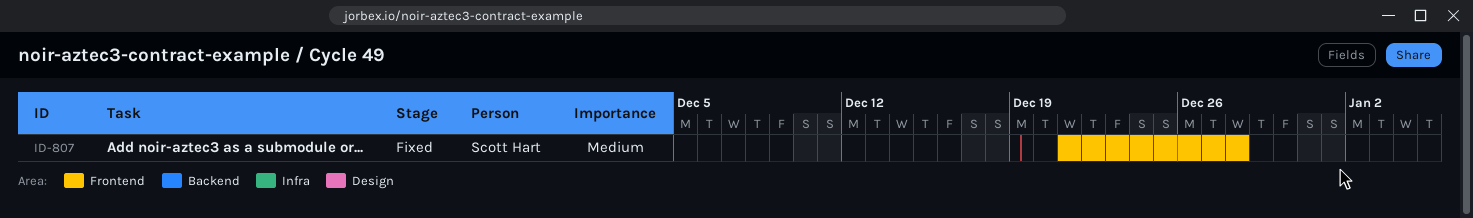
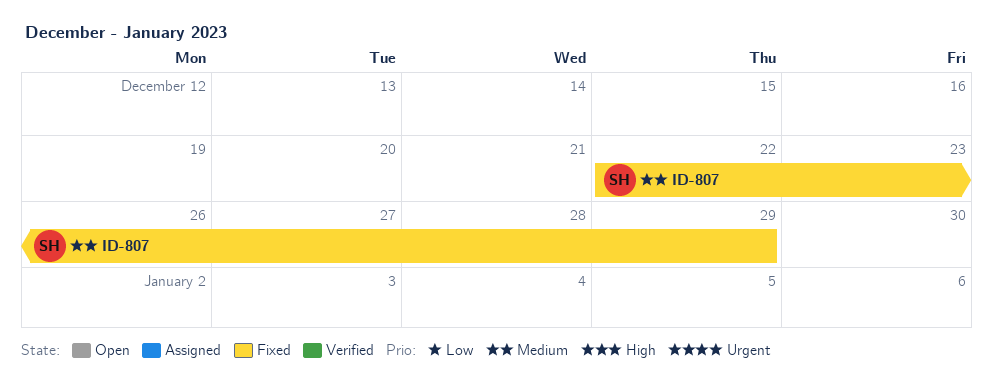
ID-807, start: Dec 21 -> Dec 22
ID-807, due: Dec 28 -> Dec 29

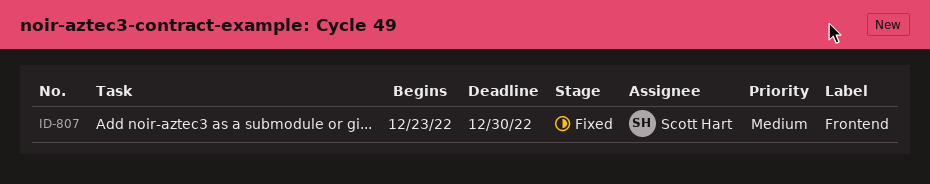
ID-807, start: Dec 22 -> Dec 23
ID-807, due: Dec 29 -> Dec 30

